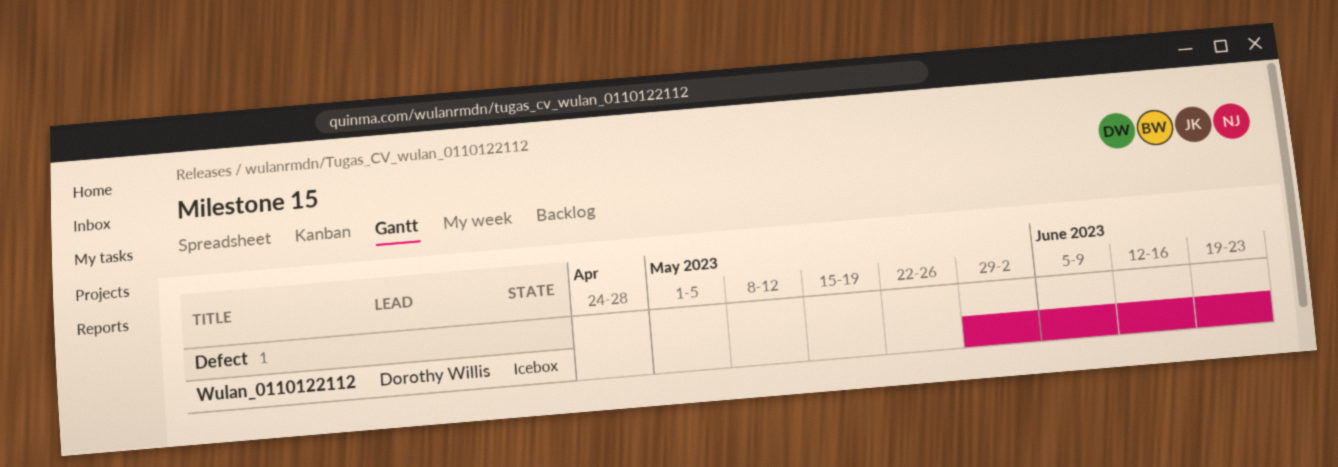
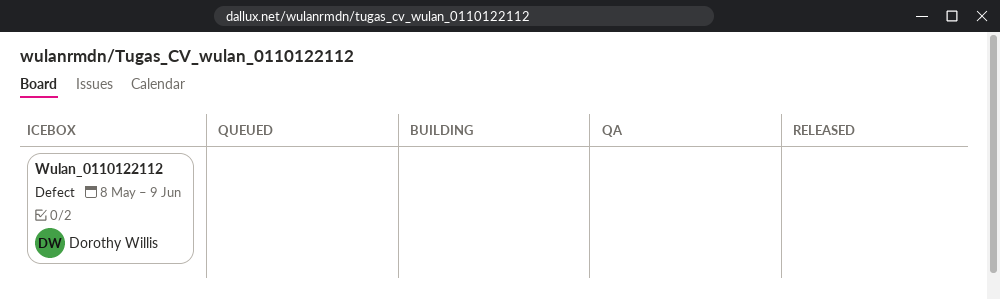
Wulan_0110122112, start: May 29 -> May 8
Wulan_0110122112, due: Jun 23 -> Jun 9

